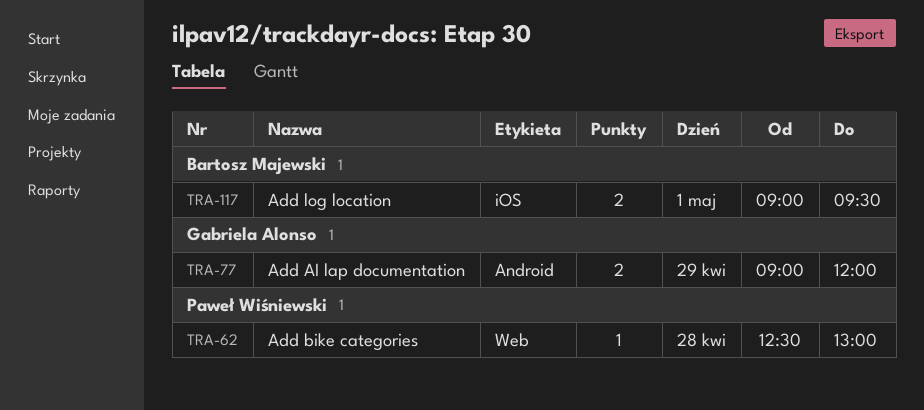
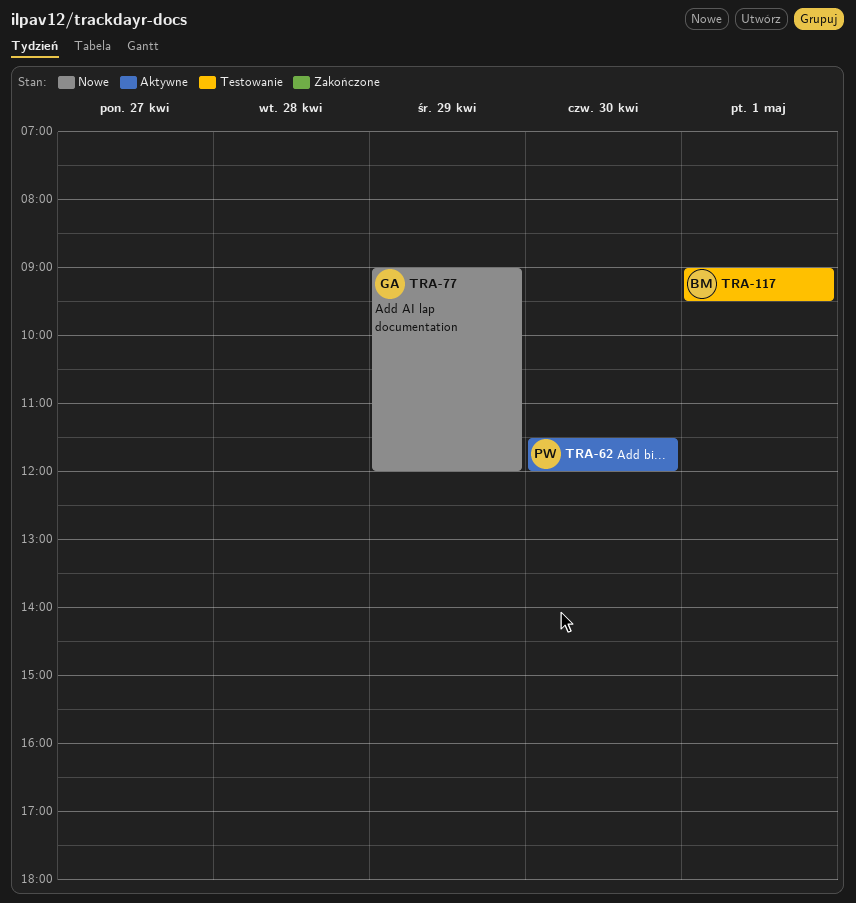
TRA-62, day: Apr 28 -> Apr 30
TRA-62, begins: 12:30 -> 11:30
TRA-62, ends: 13:00 -> 12:00

